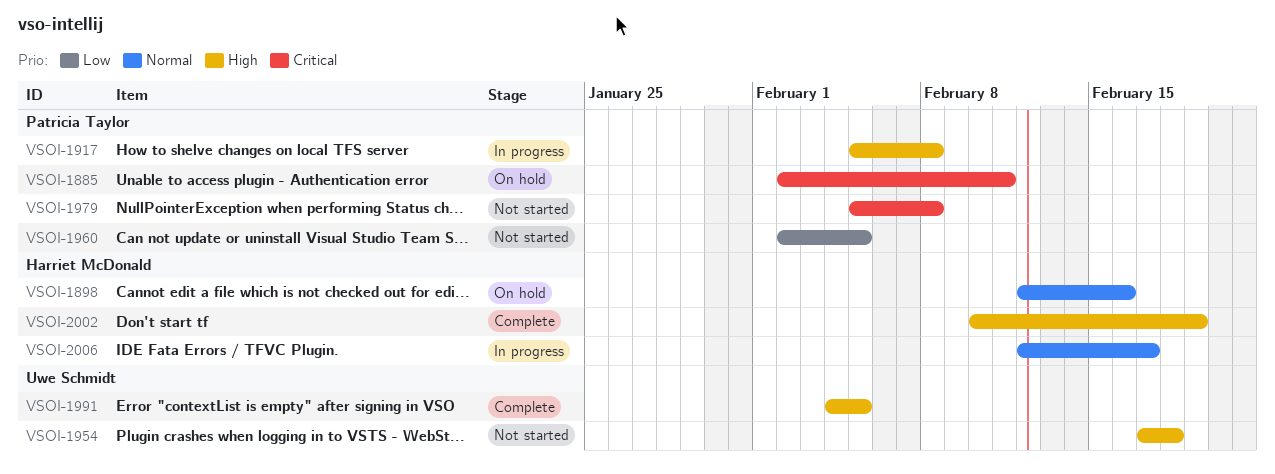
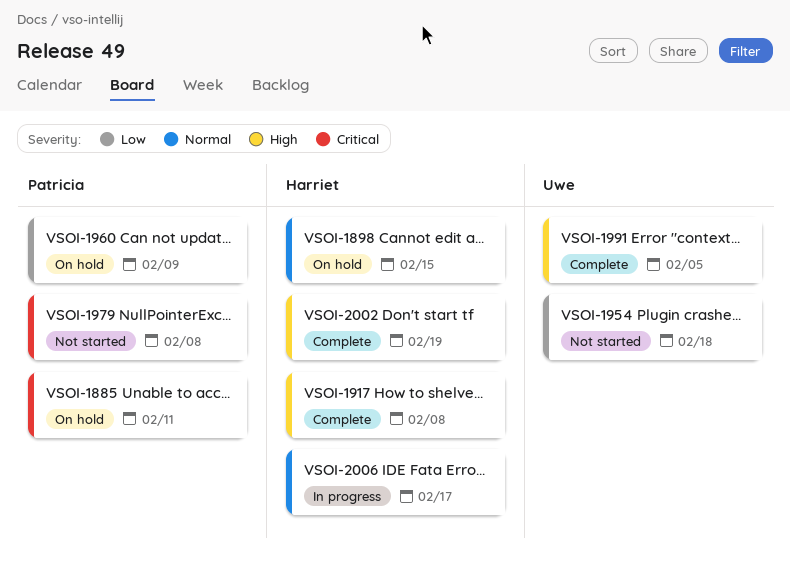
VSOI-1898, due: Feb 16 -> Feb 15
VSOI-1917, status: In progress -> Complete
VSOI-1917, owner: Patricia Taylor -> Harriet McDonald
VSOI-1954, priority: High -> Low
VSOI-1960, status: Not started -> On hold
VSOI-1960, due: Feb 5 -> Feb 9

